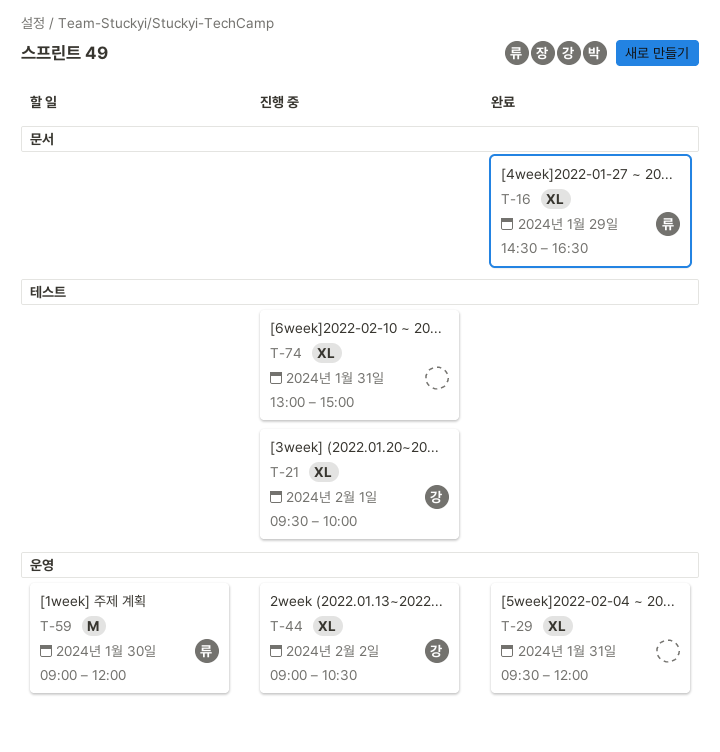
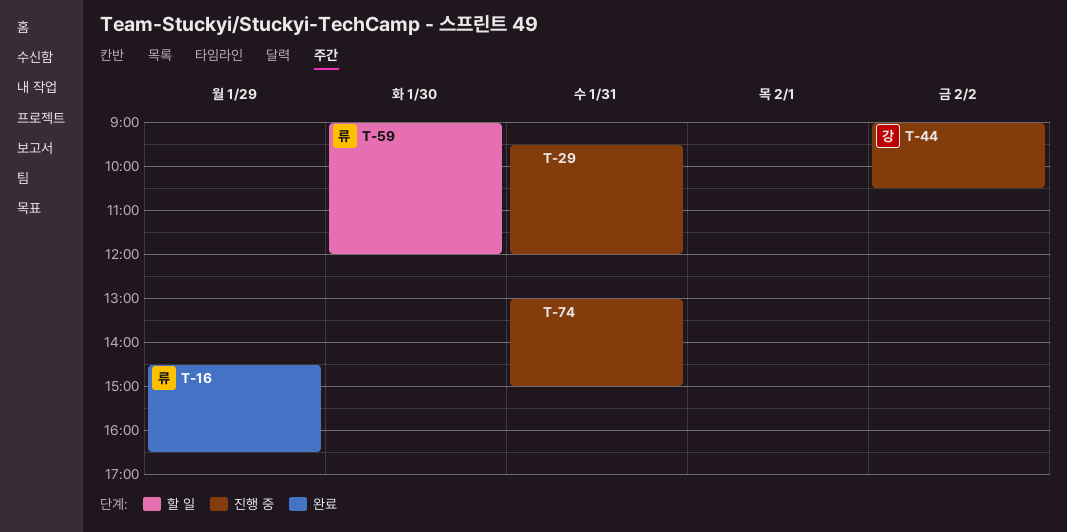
T-21: present -> none
T-29, status: 완료 -> 진행 중

